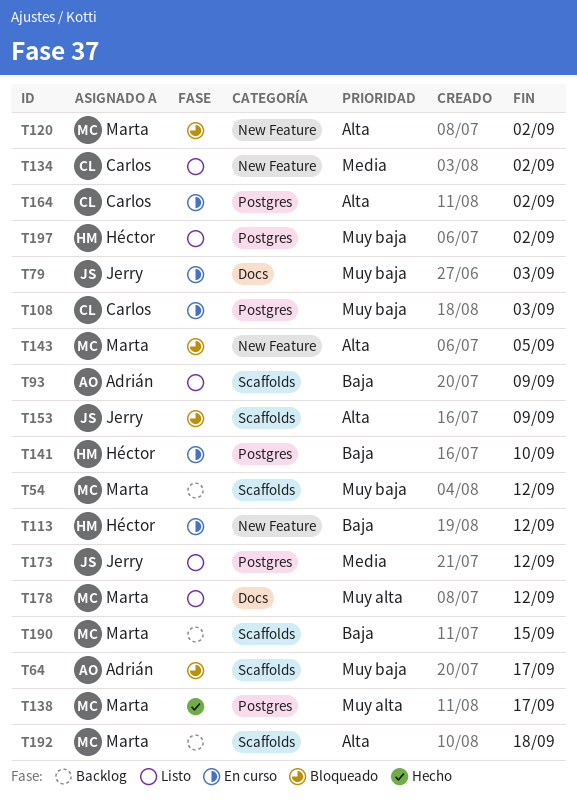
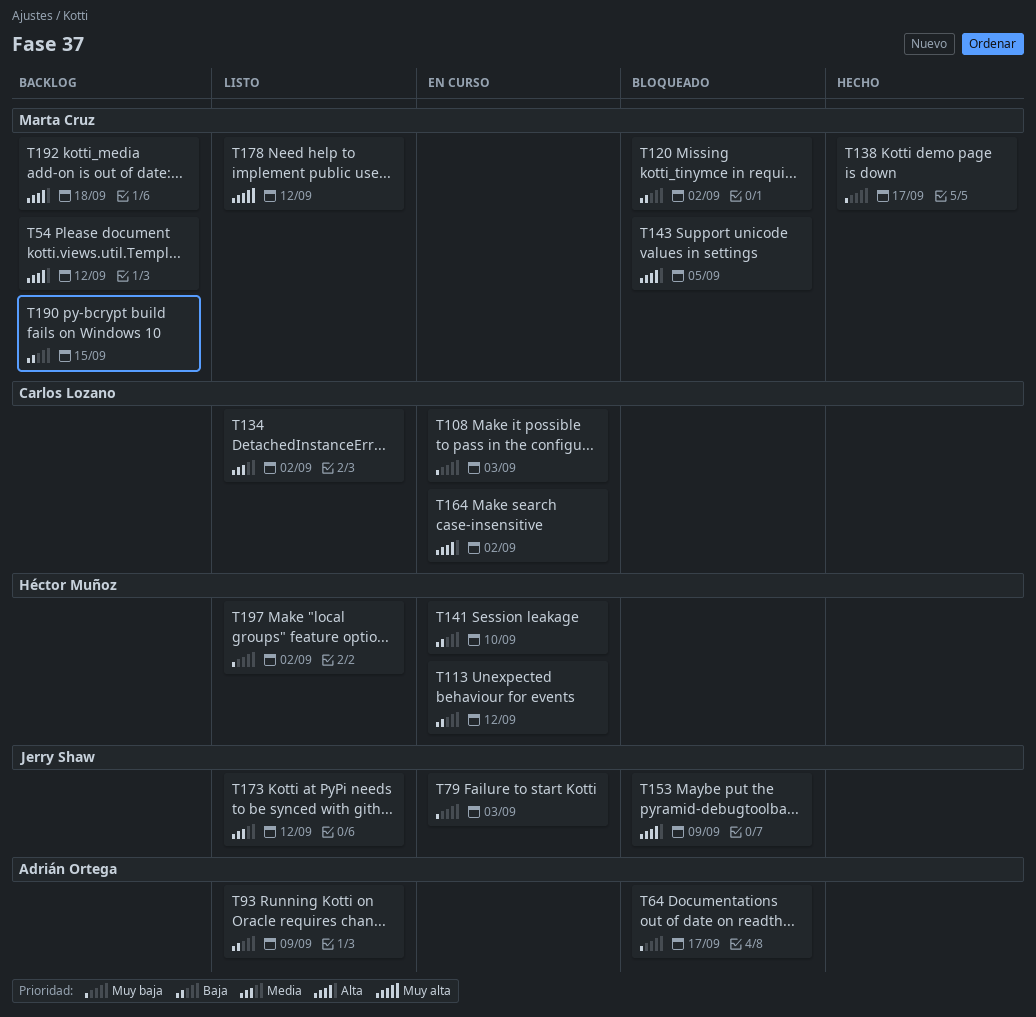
T54, priority: Muy baja -> Alta
T120, priority: Alta -> Baja
T138, priority: Muy alta -> Muy baja

